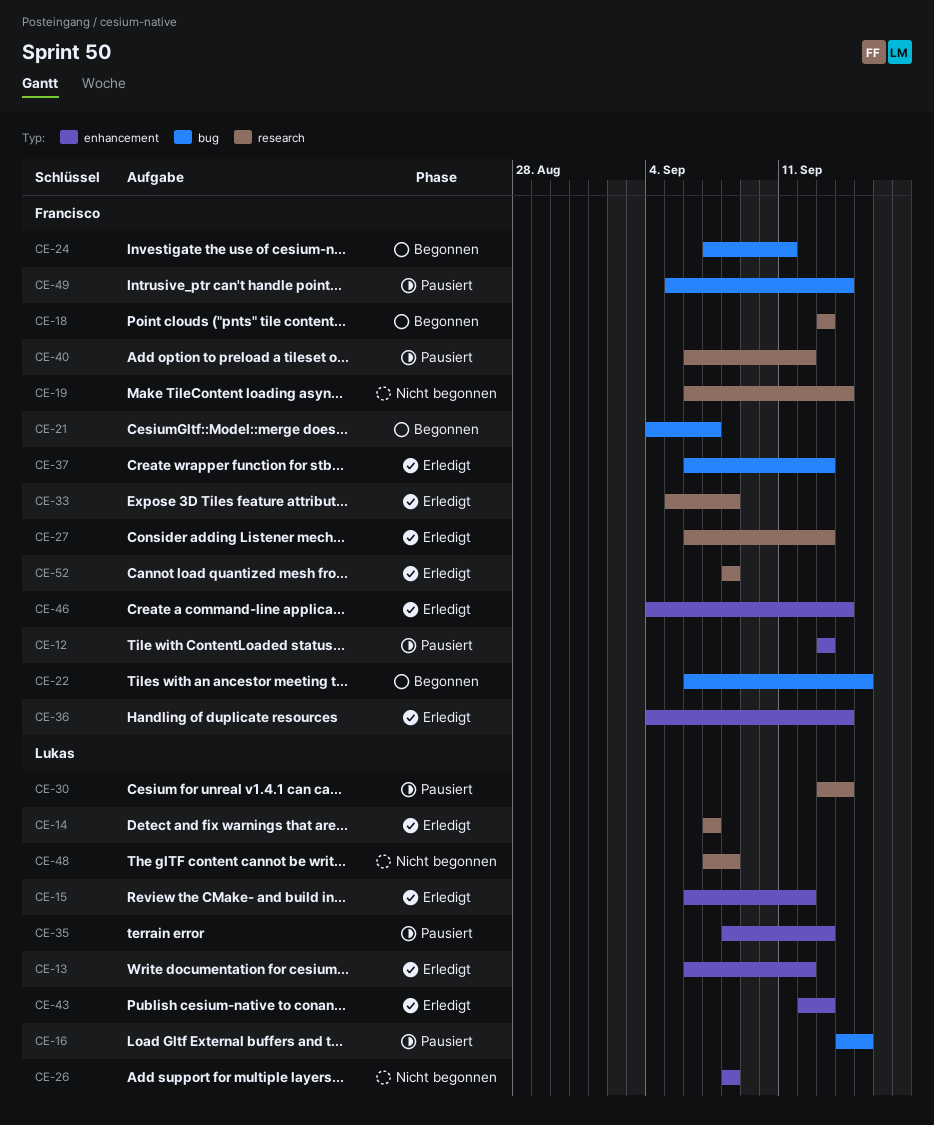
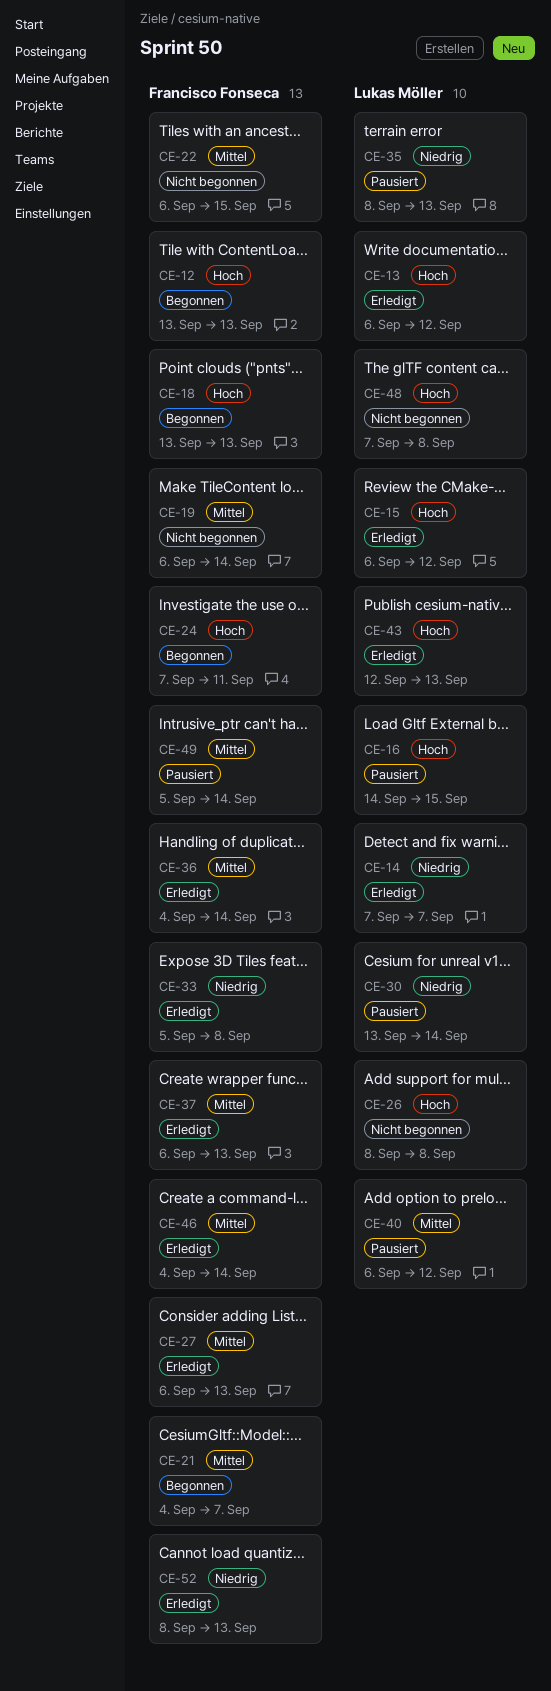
CE-12, status: Pausiert -> Begonnen
CE-22, status: Begonnen -> Nicht begonnen
CE-40, owner: Francisco Fonseca -> Lukas Möller
CE-52, due: Sep 8 -> Sep 13

